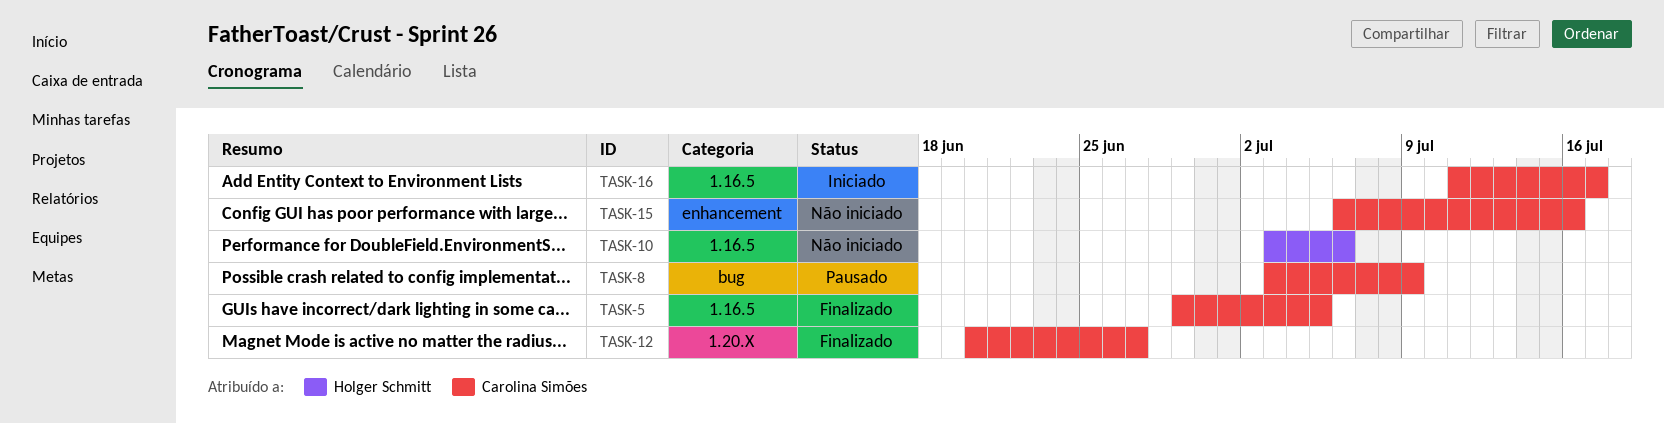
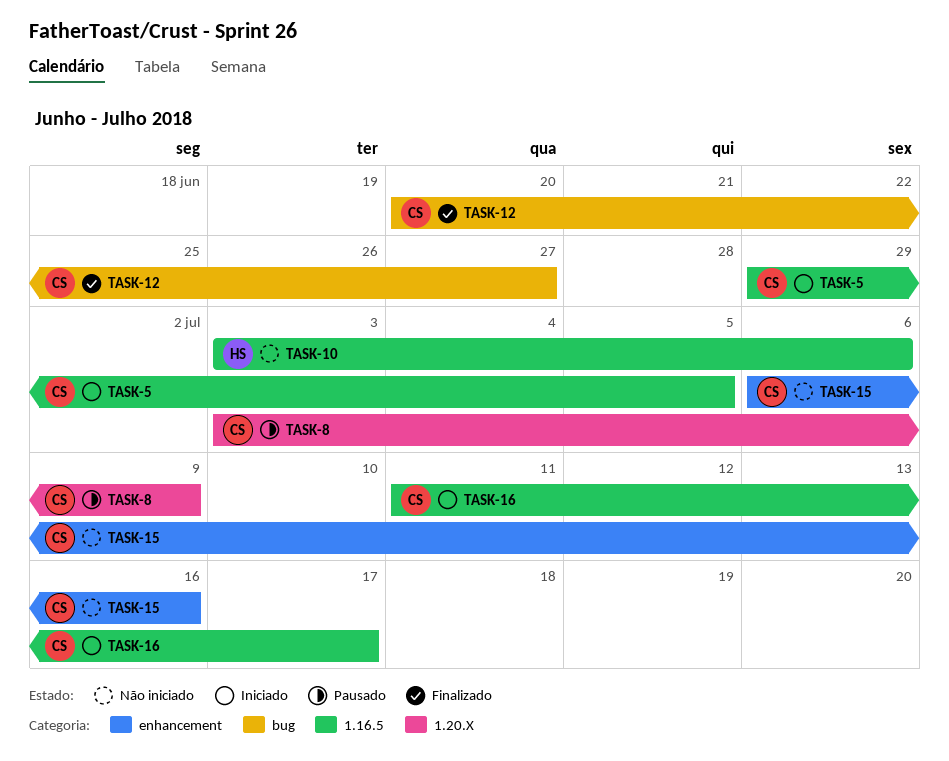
TASK-5, status: Finalizado -> Iniciado
TASK-8, label: bug -> 1.20.X
TASK-12, label: 1.20.X -> bug

